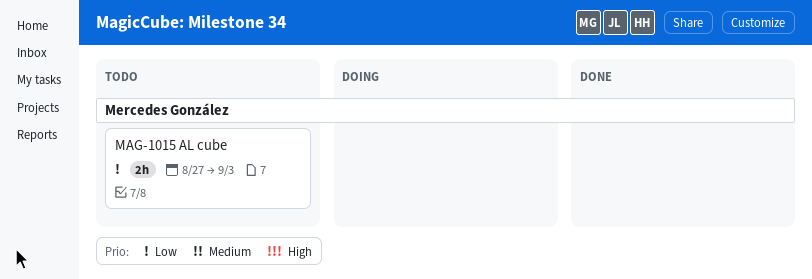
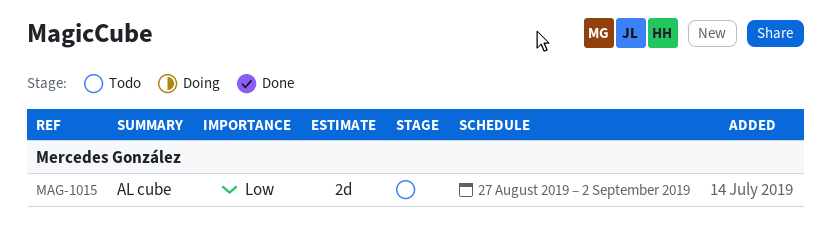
MAG-1015, estimate: 2h -> 2d
MAG-1015, due: Sep 3 -> Sep 2

